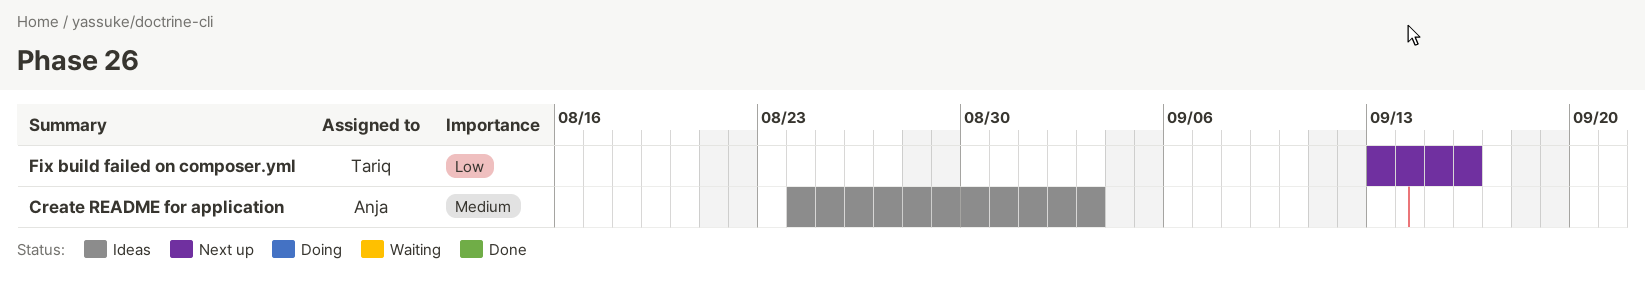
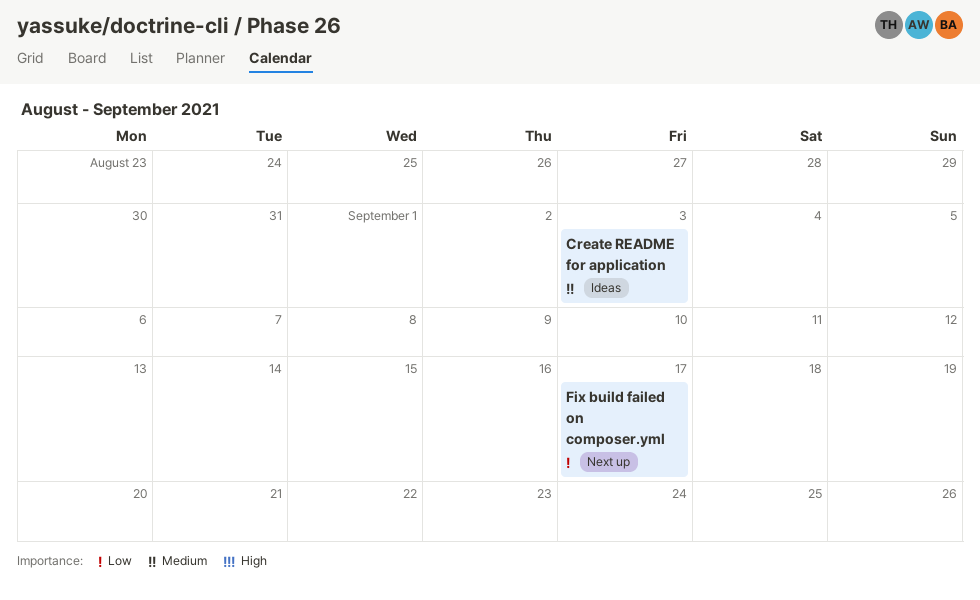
Fix build failed on composer.yml, due: Sep 16 -> Sep 17

